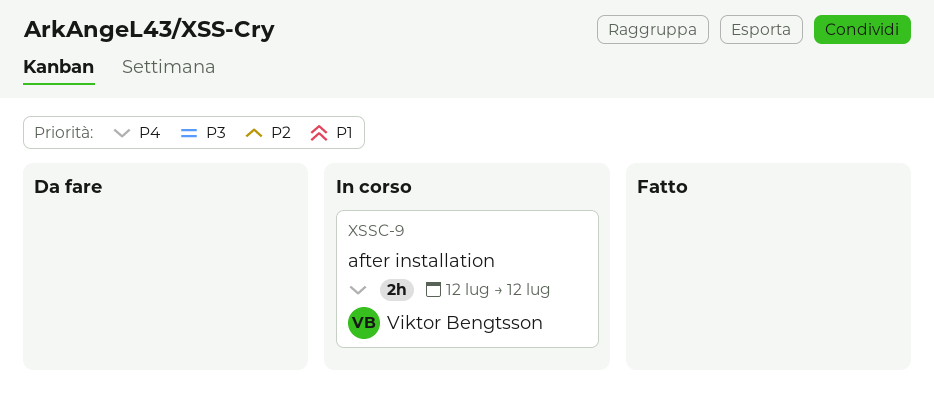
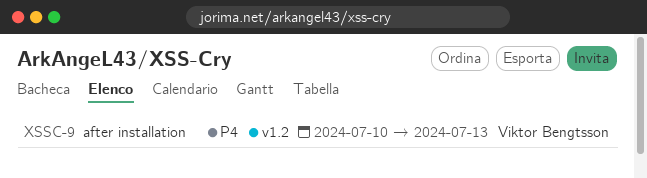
XSSC-9, start: Jul 12 -> Jul 10
XSSC-9, due: Jul 12 -> Jul 13

